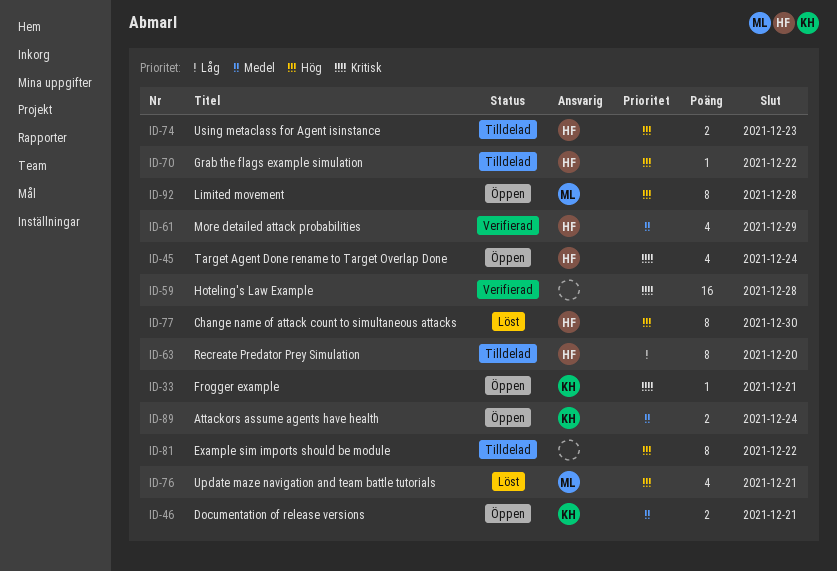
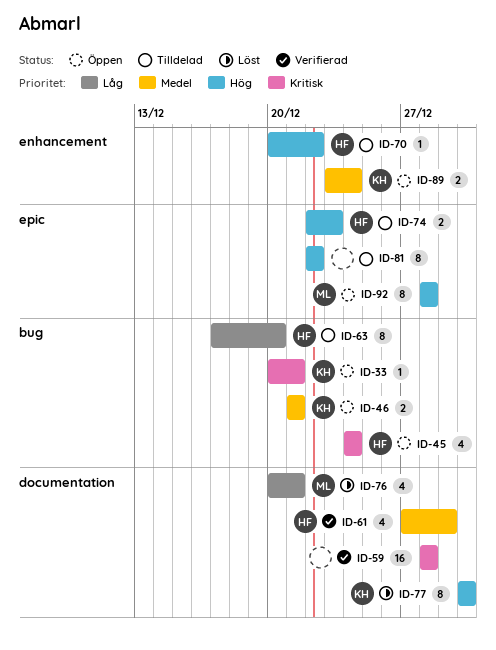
ID-76, priority: Hög -> Låg
ID-77, owner: HF -> KH

